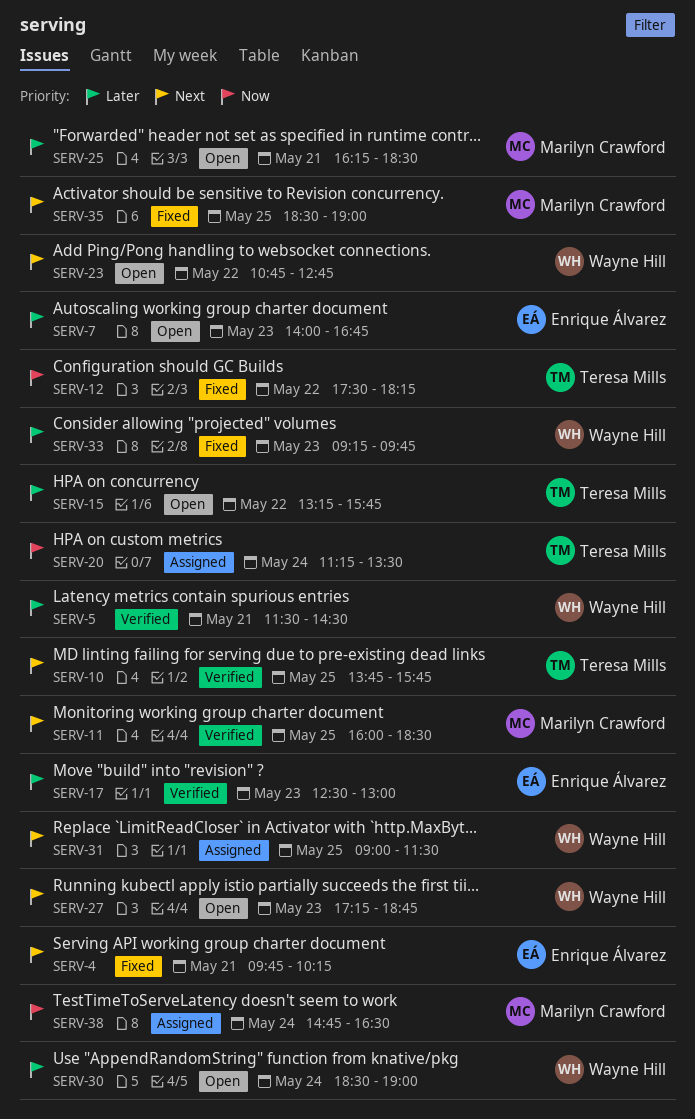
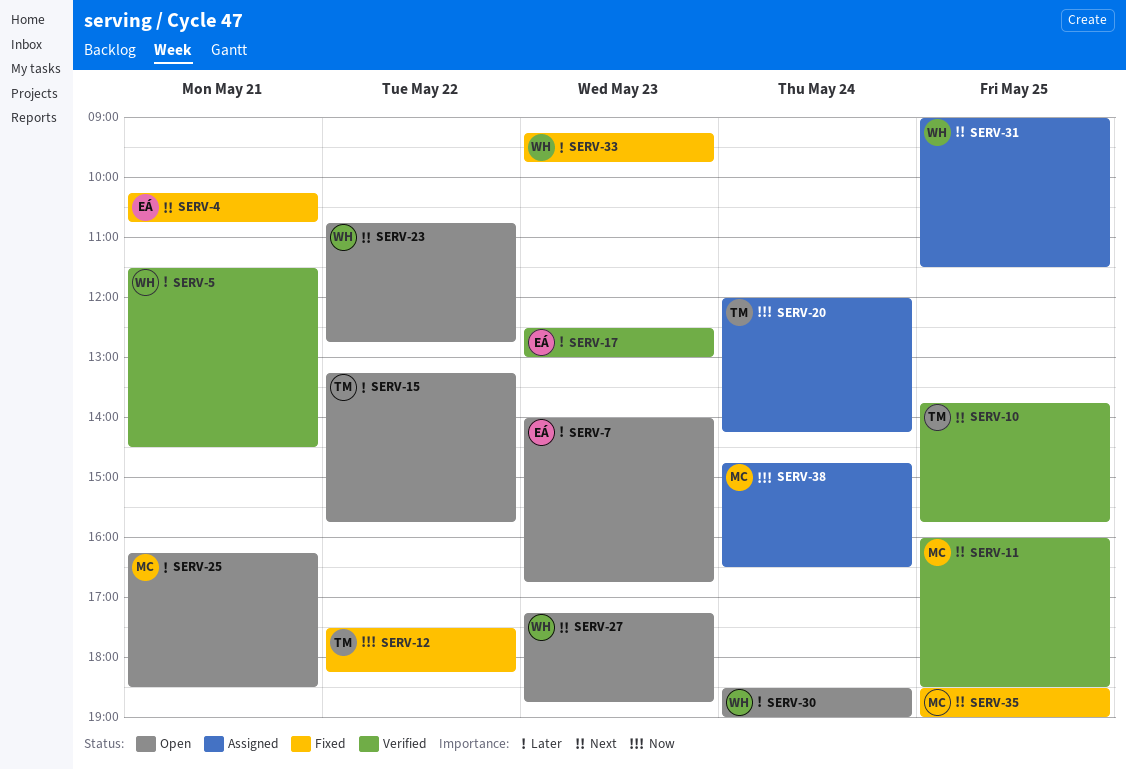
SERV-4, begins: 09:45 -> 10:15
SERV-4, ends: 10:15 -> 10:45
SERV-20, begins: 11:15 -> 12:00
SERV-20, ends: 13:30 -> 14:15

